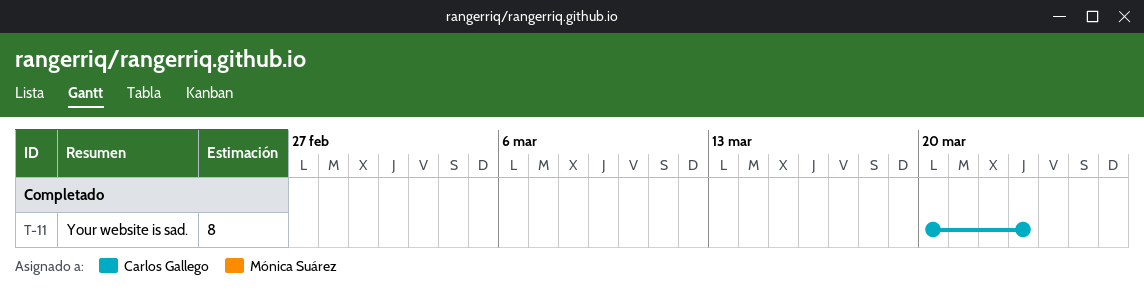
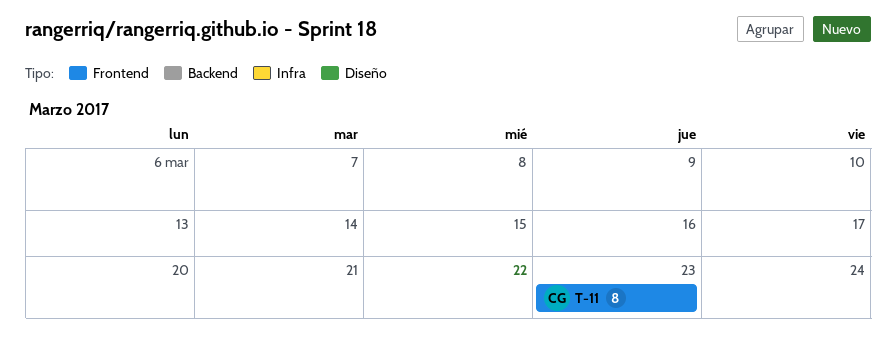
T-11, start: Mar 20 -> Mar 23

